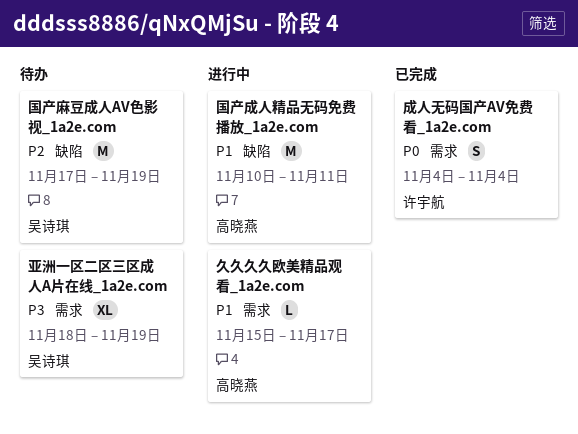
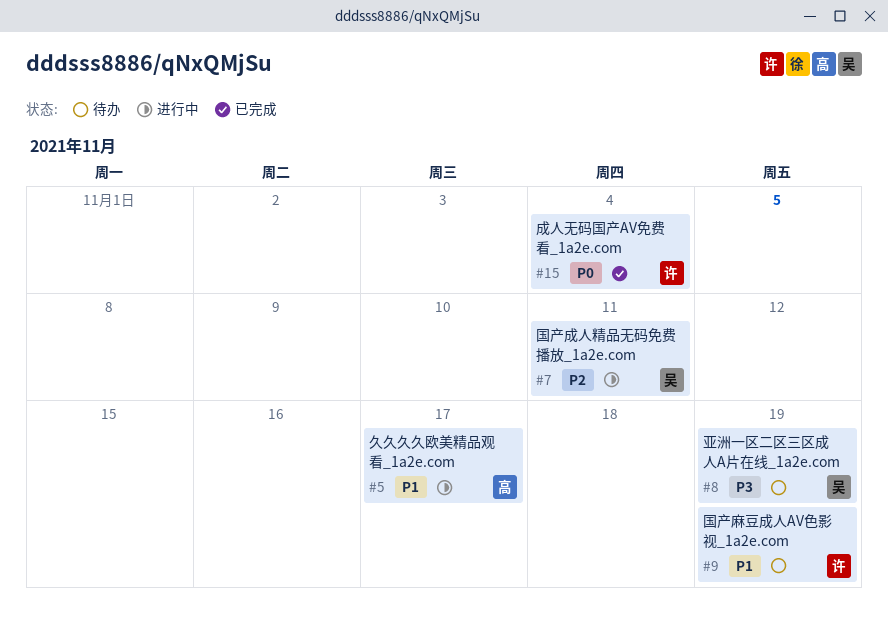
国产成人精品无码免费播放_1a2e.com, owner: 高晓燕 -> 吴诗琪
国产成人精品无码免费播放_1a2e.com, priority: P1 -> P2
国产麻豆成人AV色影视_1a2e.com, owner: 吴诗琪 -> 许宇航
国产麻豆成人AV色影视_1a2e.com, priority: P2 -> P1

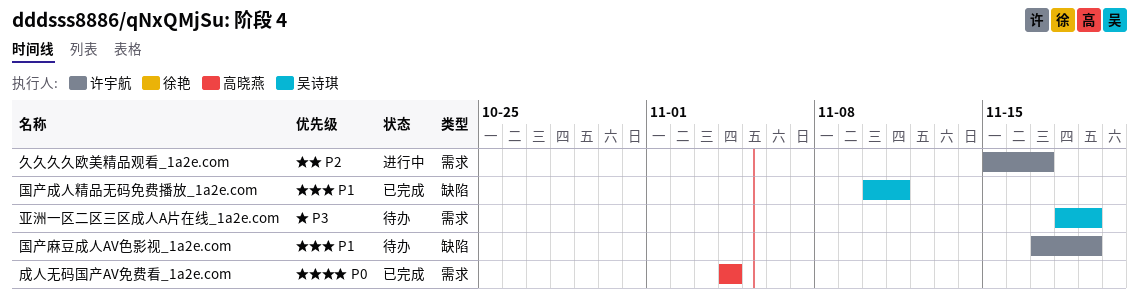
久久久久欧美精品观看_1a2e.com, owner: 高晓燕 -> 许宇航
久久久久欧美精品观看_1a2e.com, priority: P1 -> P2
国产成人精品无码免费播放_1a2e.com, status: 进行中 -> 已完成
国产成人精品无码免费播放_1a2e.com, priority: P2 -> P1
成人无码国产AV免费看_1a2e.com, owner: 许宇航 -> 高晓燕

